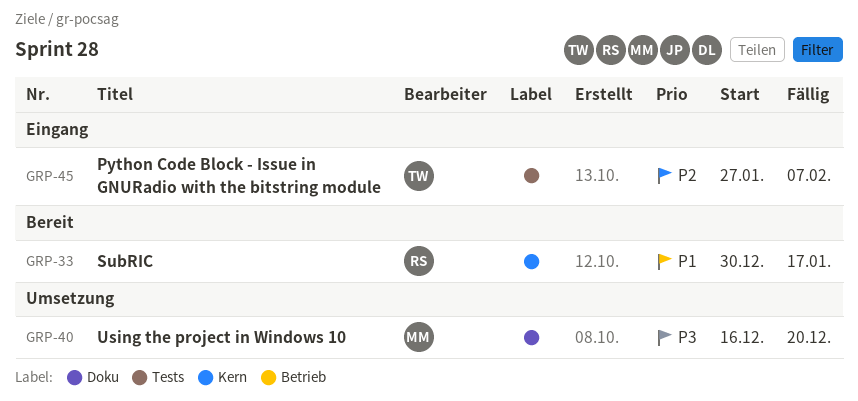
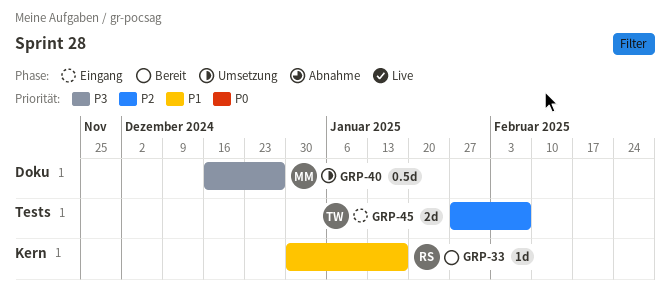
GRP-40, due: Dec 20 -> Dec 27

